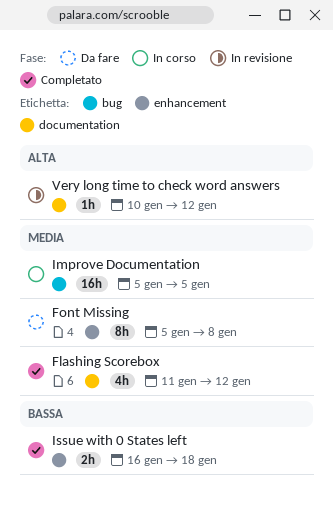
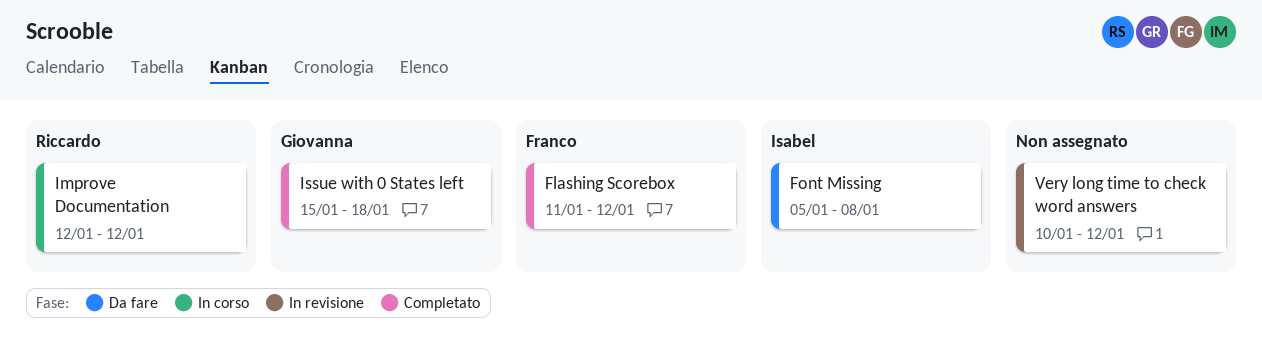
Improve Documentation, start: Jan 5 -> Jan 12
Improve Documentation, due: Jan 5 -> Jan 12
Issue with 0 States left, start: Jan 16 -> Jan 15

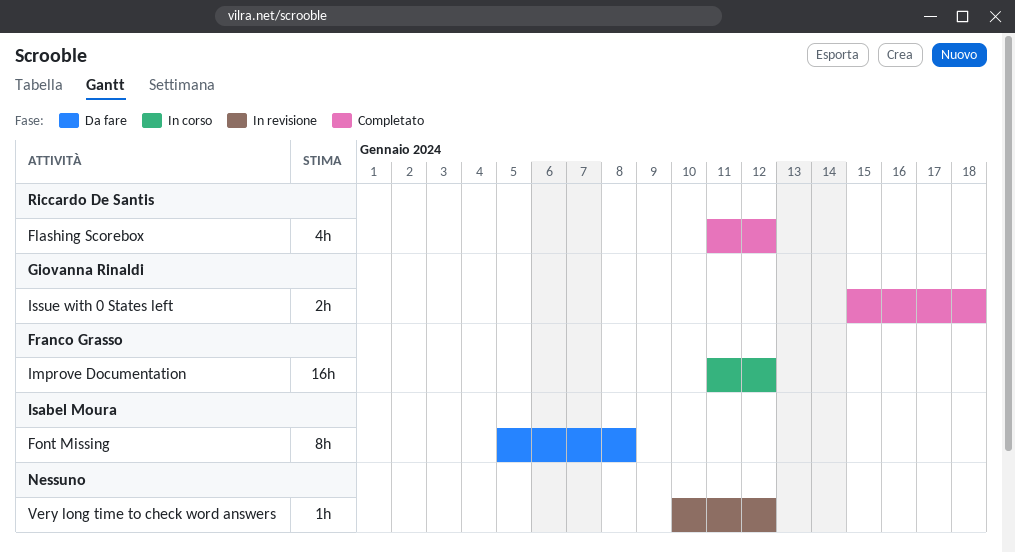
Flashing Scorebox, owner: Franco Grasso -> Riccardo De Santis
Improve Documentation, owner: Riccardo De Santis -> Franco Grasso
Improve Documentation, start: Jan 12 -> Jan 11

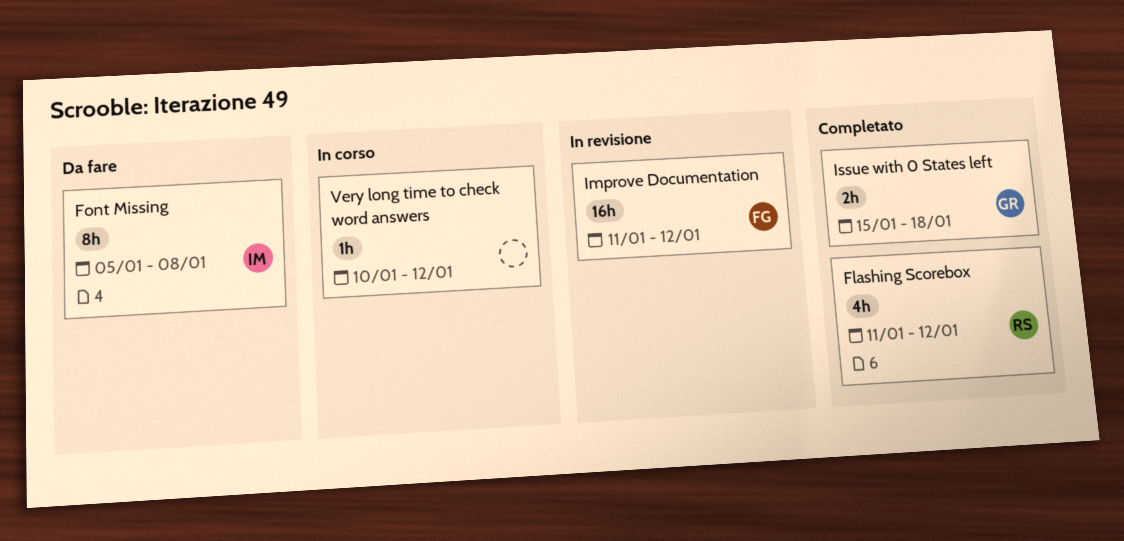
Improve Documentation, status: In corso -> In revisione
Very long time to check word answers, status: In revisione -> In corso

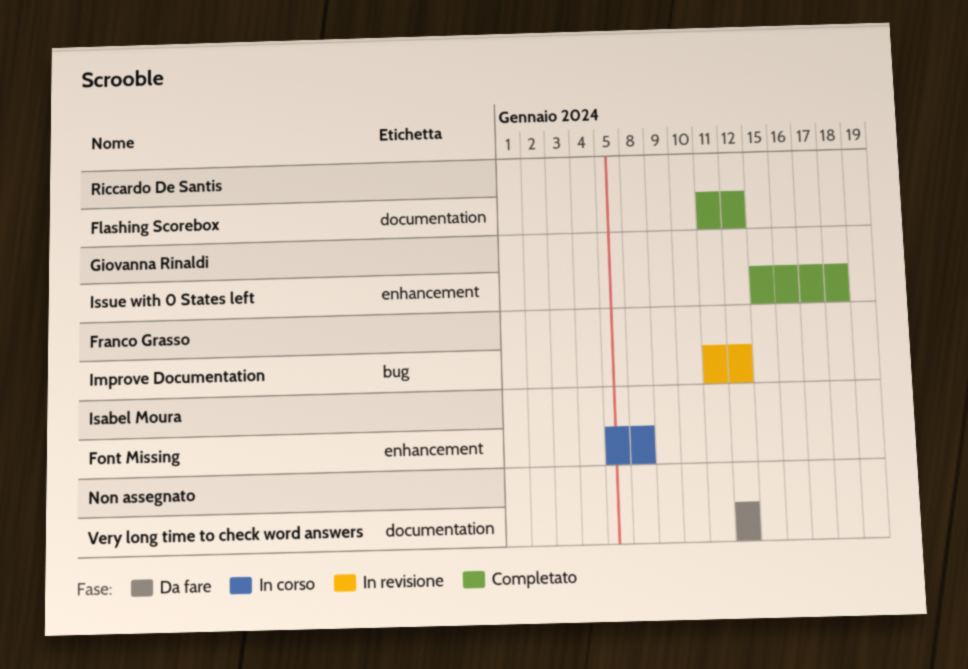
Font Missing, status: Da fare -> In corso
Very long time to check word answers, status: In corso -> Da fare
Very long time to check word answers, start: Jan 10 -> Jan 12

